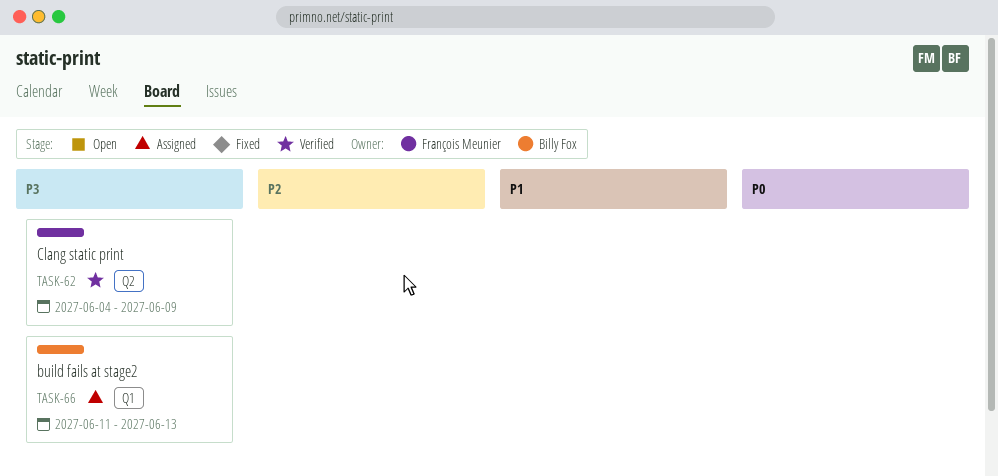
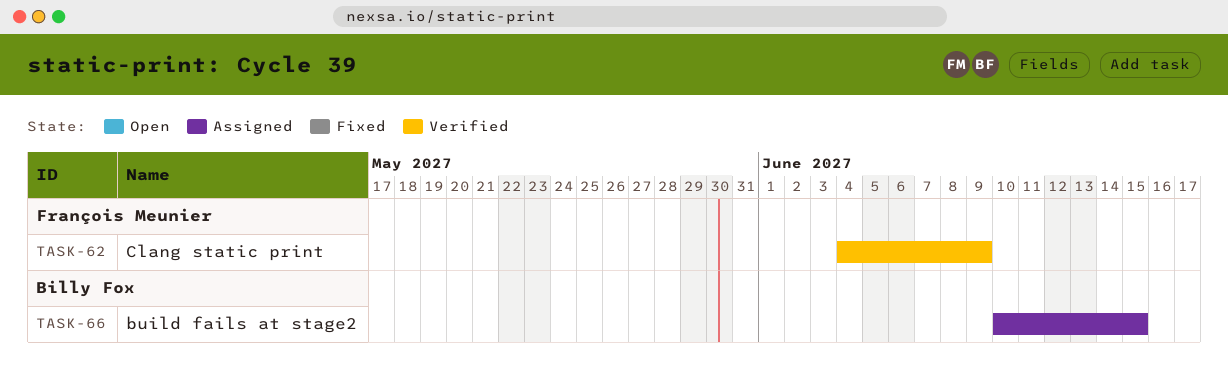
TASK-66, start: Jun 11 -> Jun 10
TASK-66, due: Jun 13 -> Jun 15

